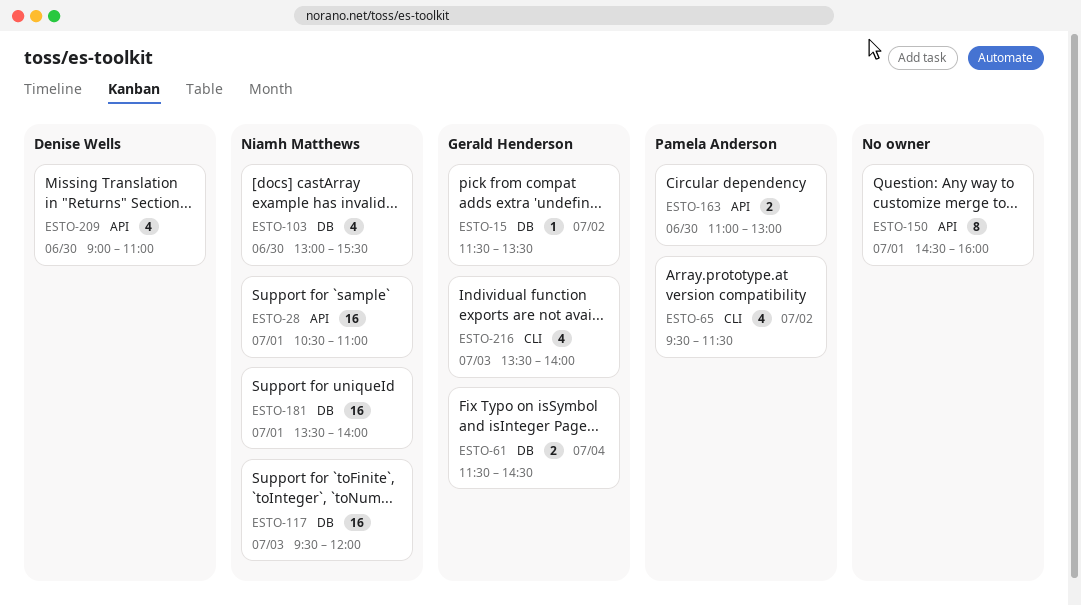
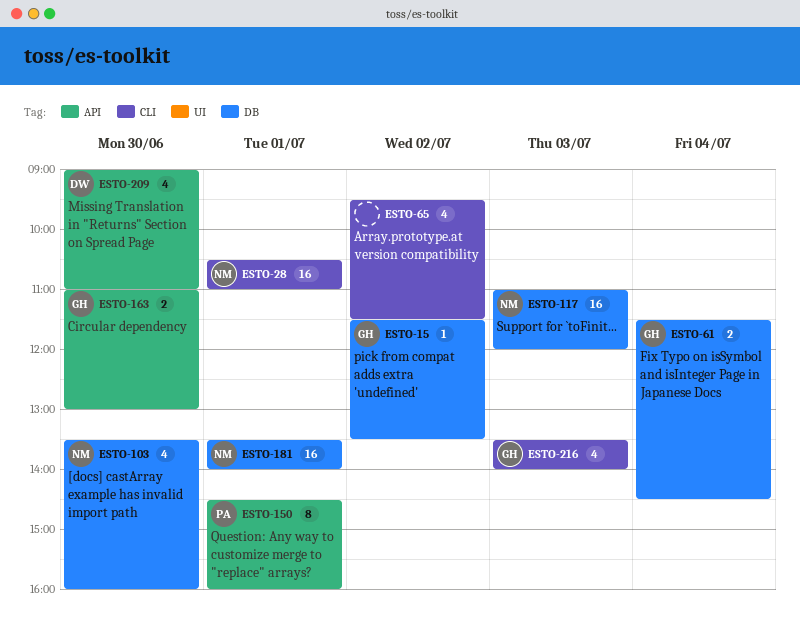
ESTO-28, label: API -> CLI
ESTO-65, owner: Pamela Anderson -> none
ESTO-103, begins: 13:00 -> 13:30
ESTO-103, ends: 15:30 -> 16:00
ESTO-117, begins: 09:30 -> 11:00
ESTO-150, owner: none -> Pamela Anderson
ESTO-163, owner: Pamela Anderson -> Gerald Henderson

